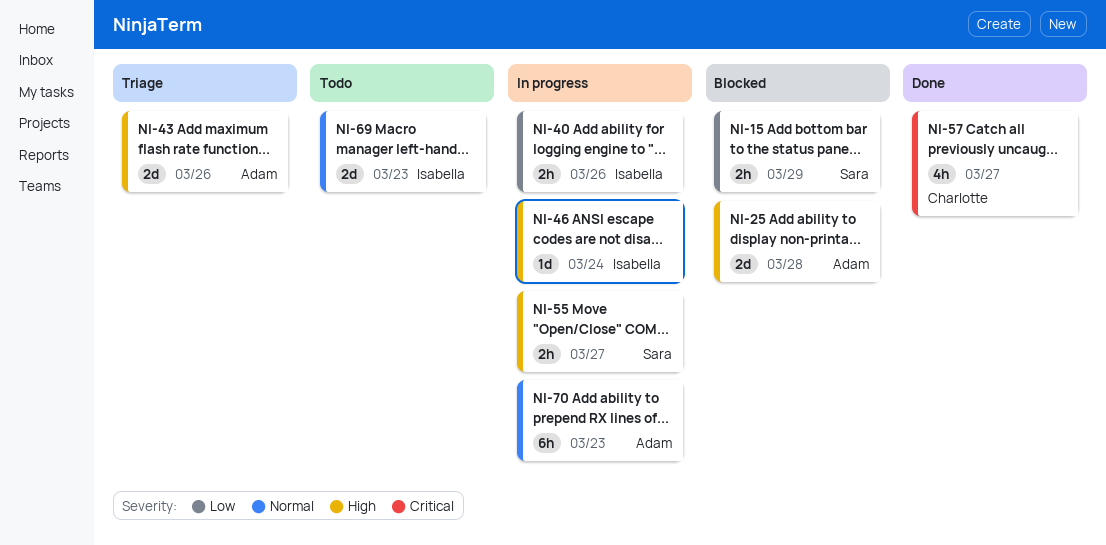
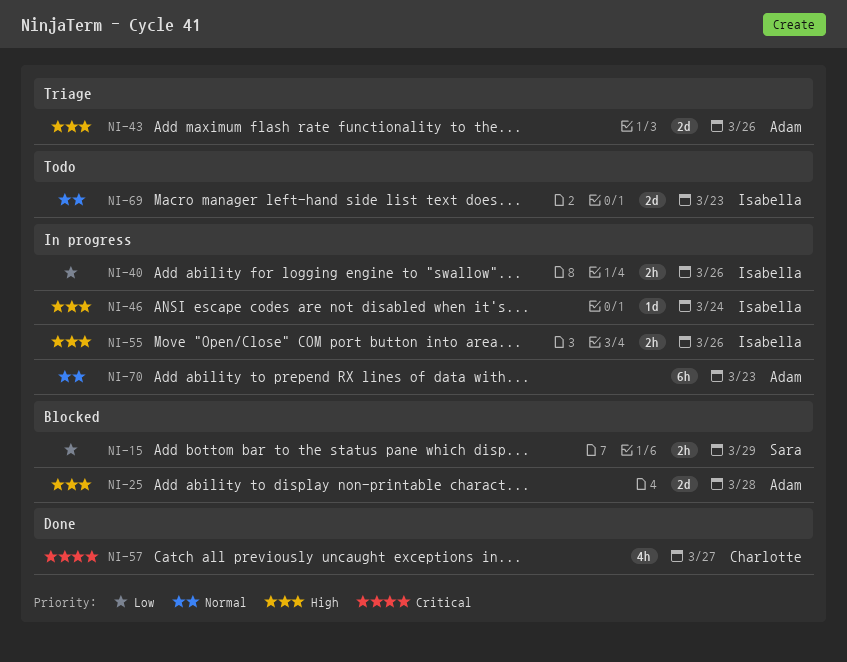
NI-55, owner: Sara -> Isabella
NI-55, due: Mar 27 -> Mar 26

